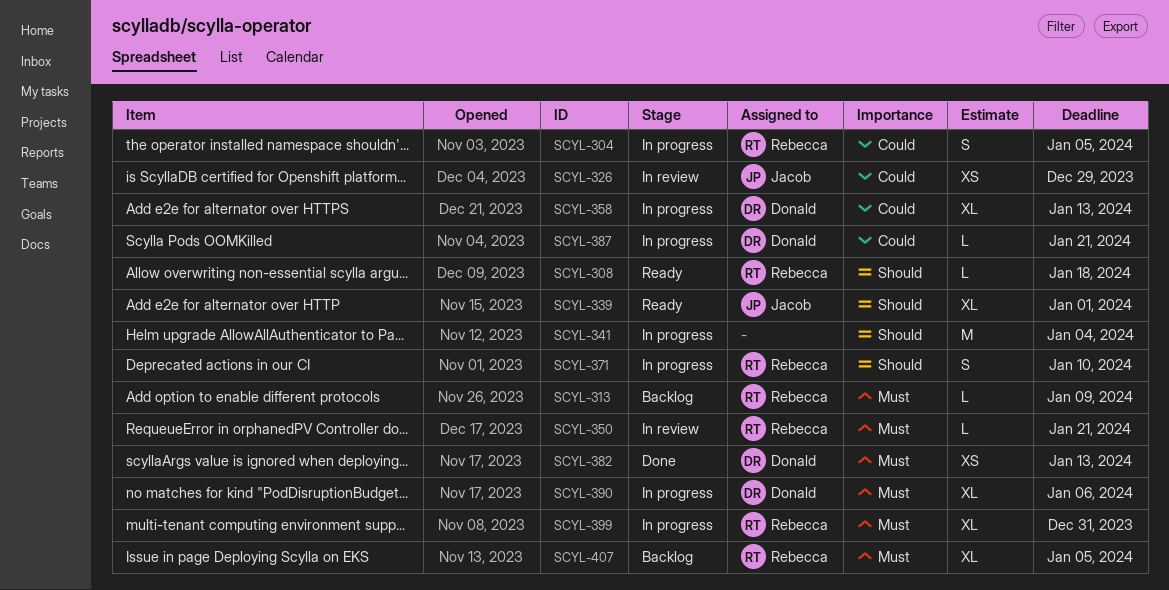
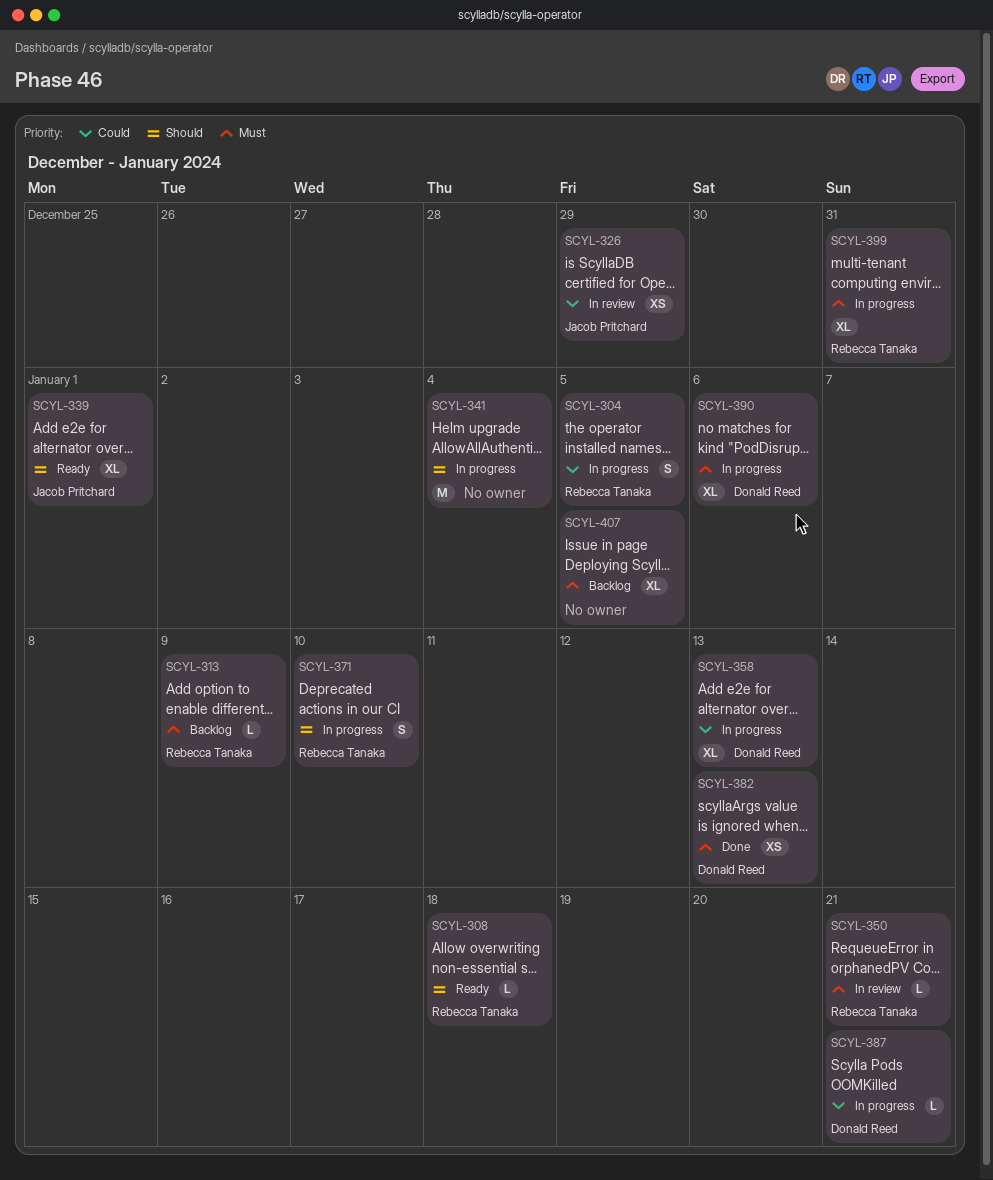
SCYL-407, owner: Rebecca Tanaka -> none

